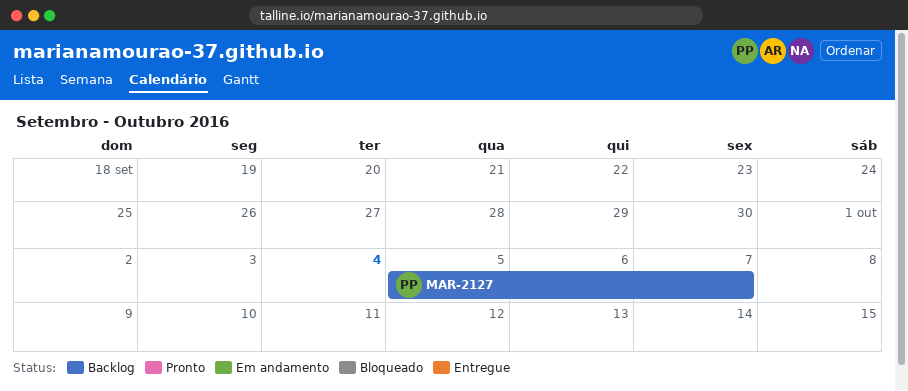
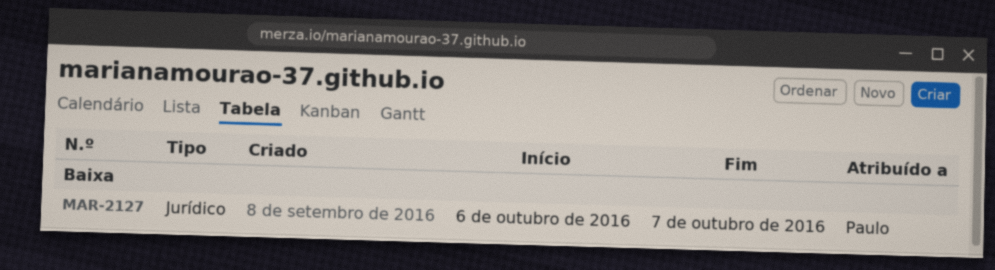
MAR-2127, start: Oct 5 -> Oct 6

